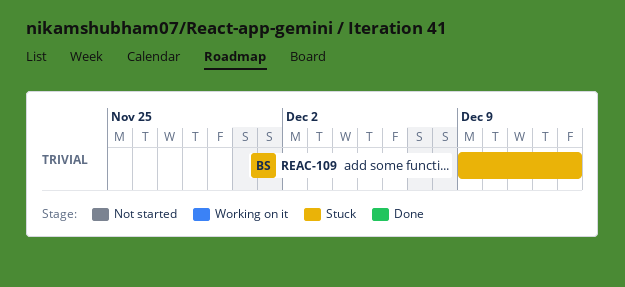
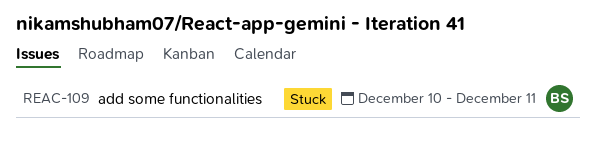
REAC-109, start: Dec 9 -> Dec 10
REAC-109, due: Dec 13 -> Dec 11

